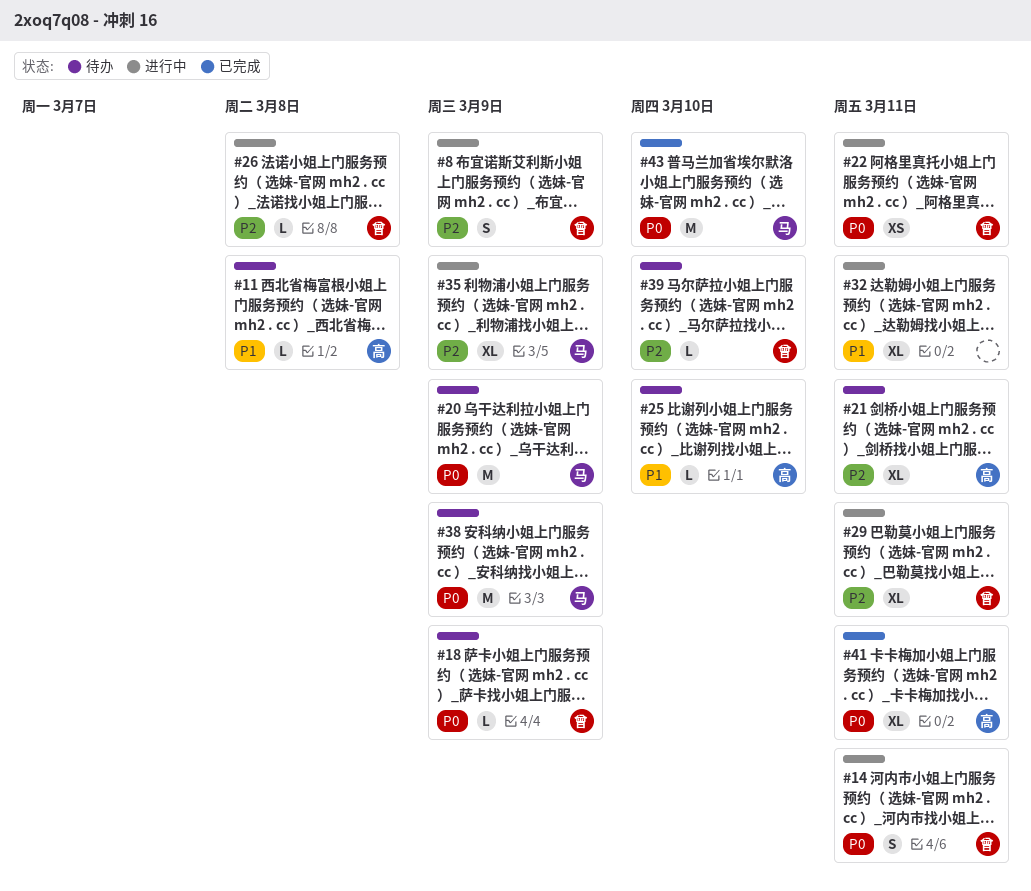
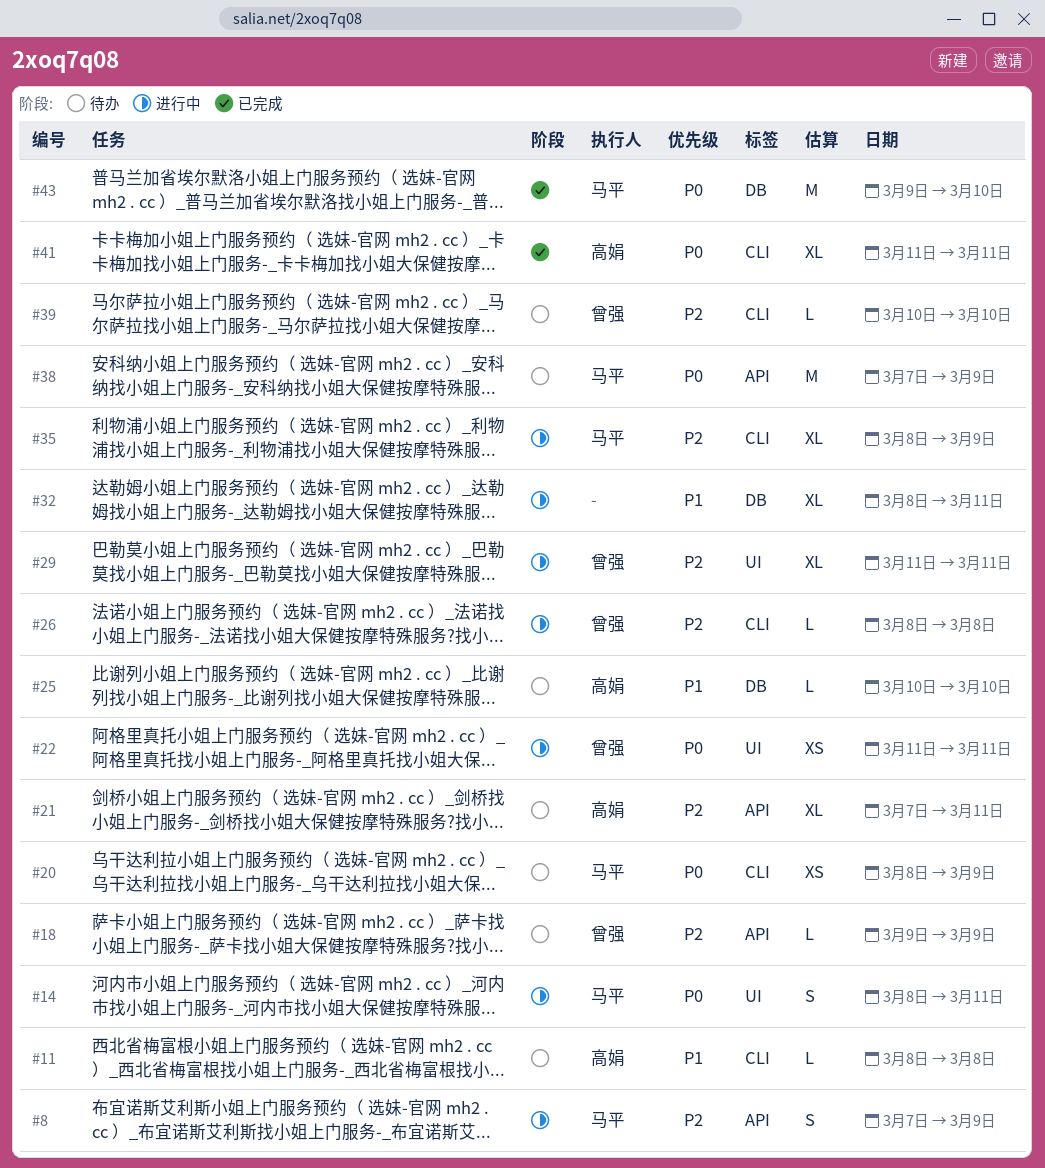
#8, owner: 曾强 -> 马平
#14, owner: 曾强 -> 马平
#18, priority: P0 -> P2
#20, estimate: M -> XS

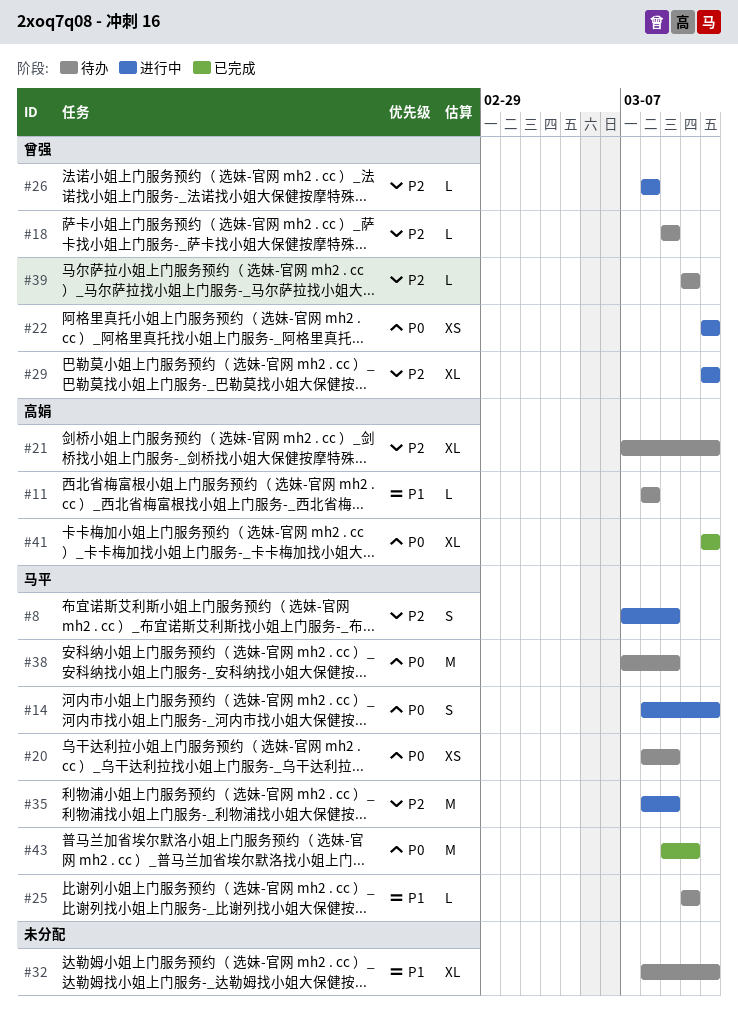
#25, owner: 高娟 -> 马平
#32, status: 进行中 -> 待办
#35, estimate: XL -> M

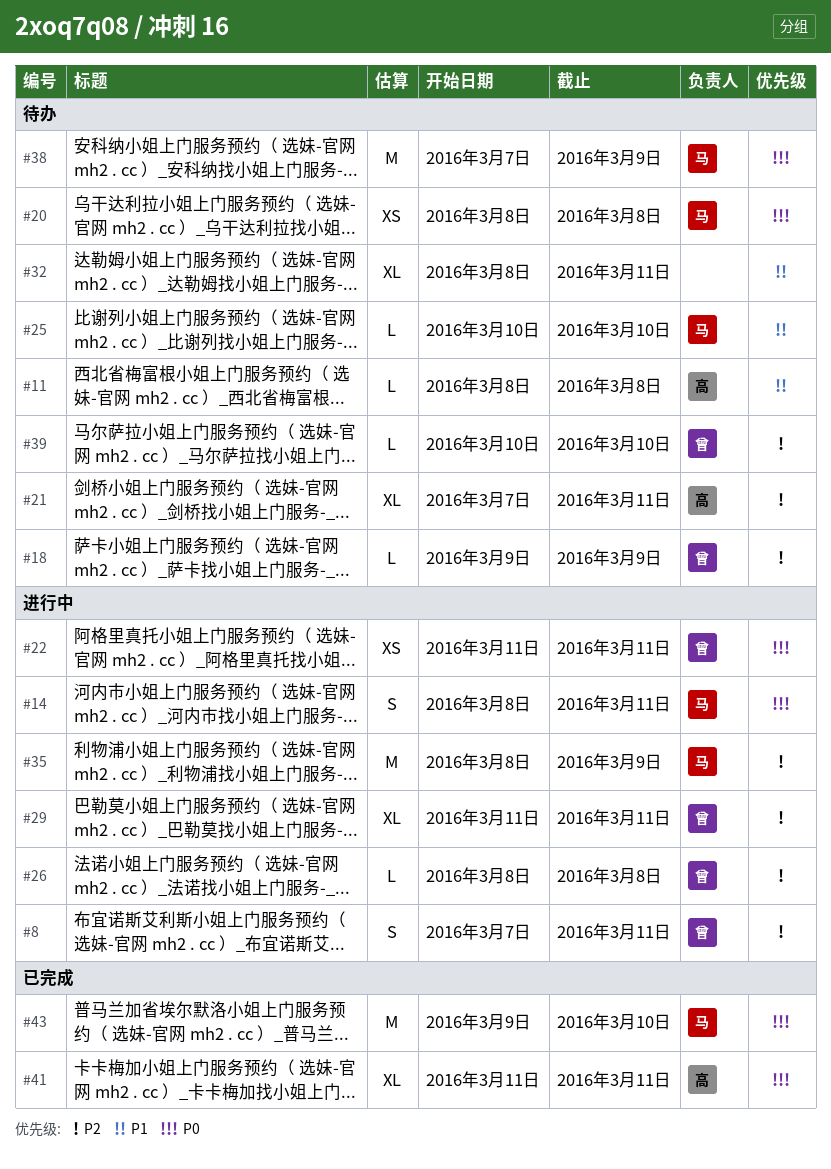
#8, owner: 马平 -> 曾强
#8, due: Mar 9 -> Mar 11
#20, due: Mar 9 -> Mar 8

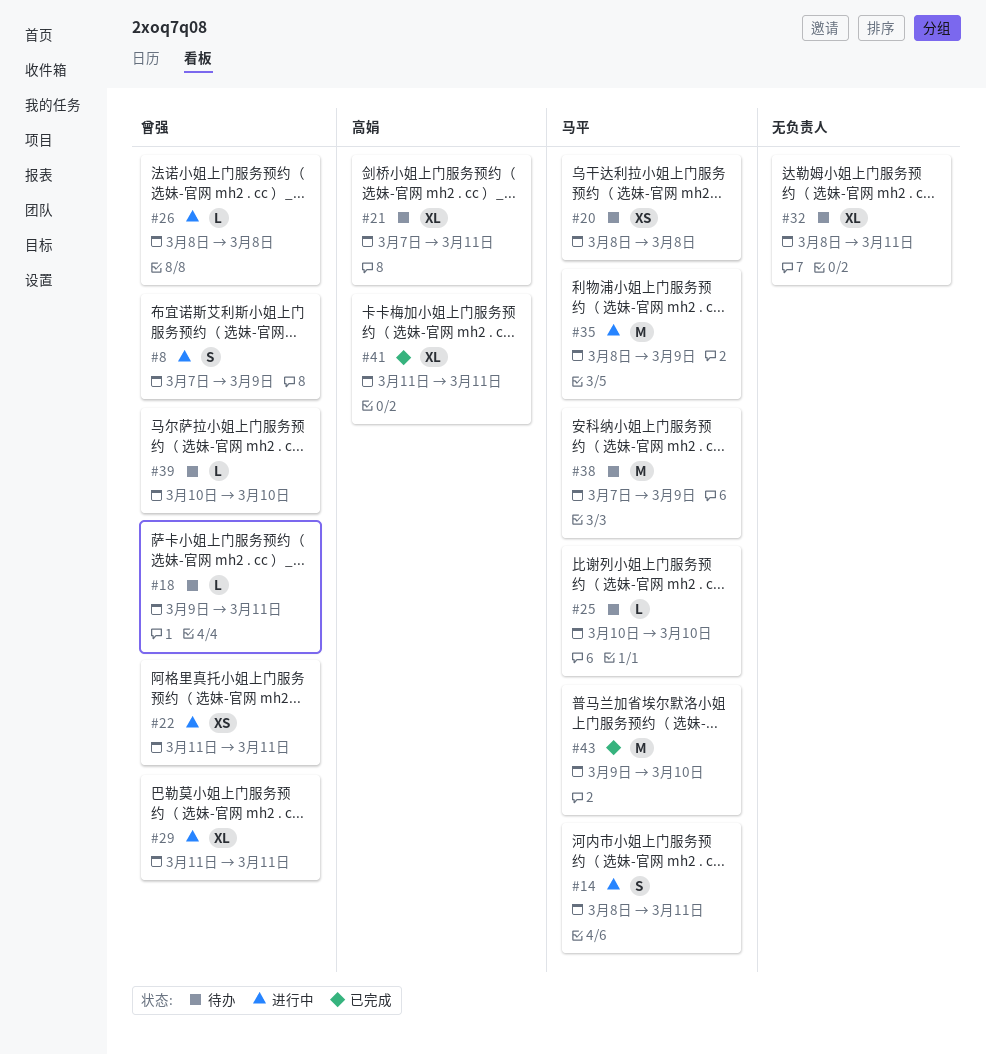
#8, due: Mar 11 -> Mar 9
#11: present -> none
#18, due: Mar 9 -> Mar 11

